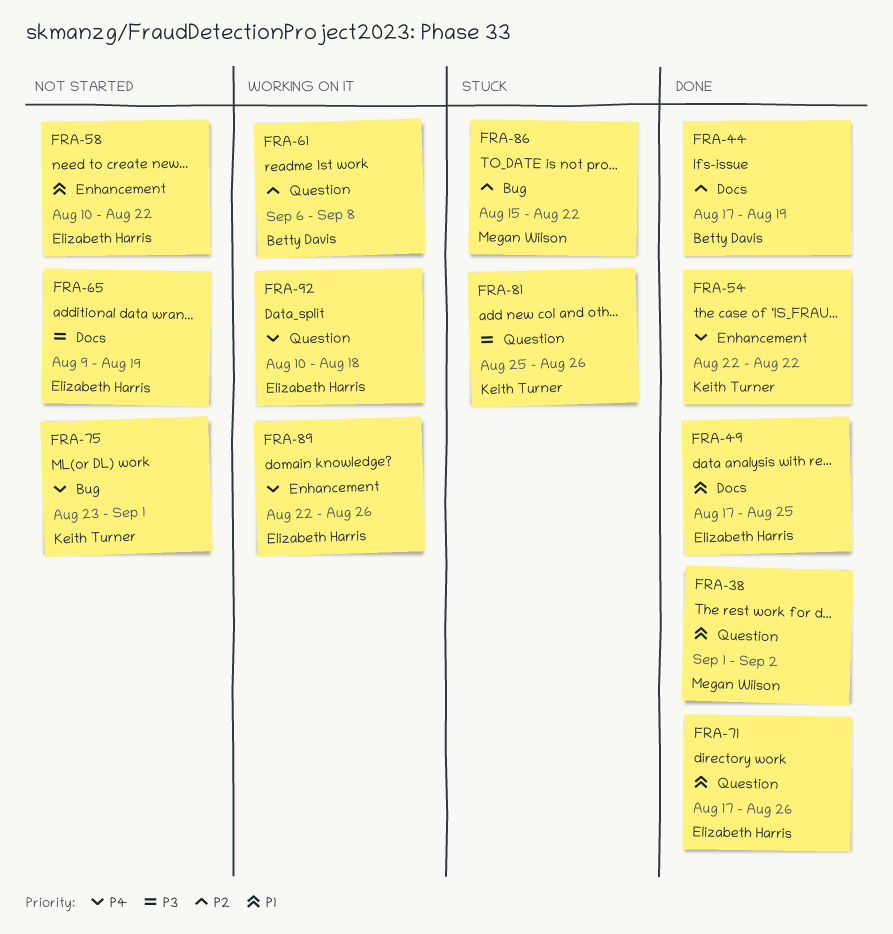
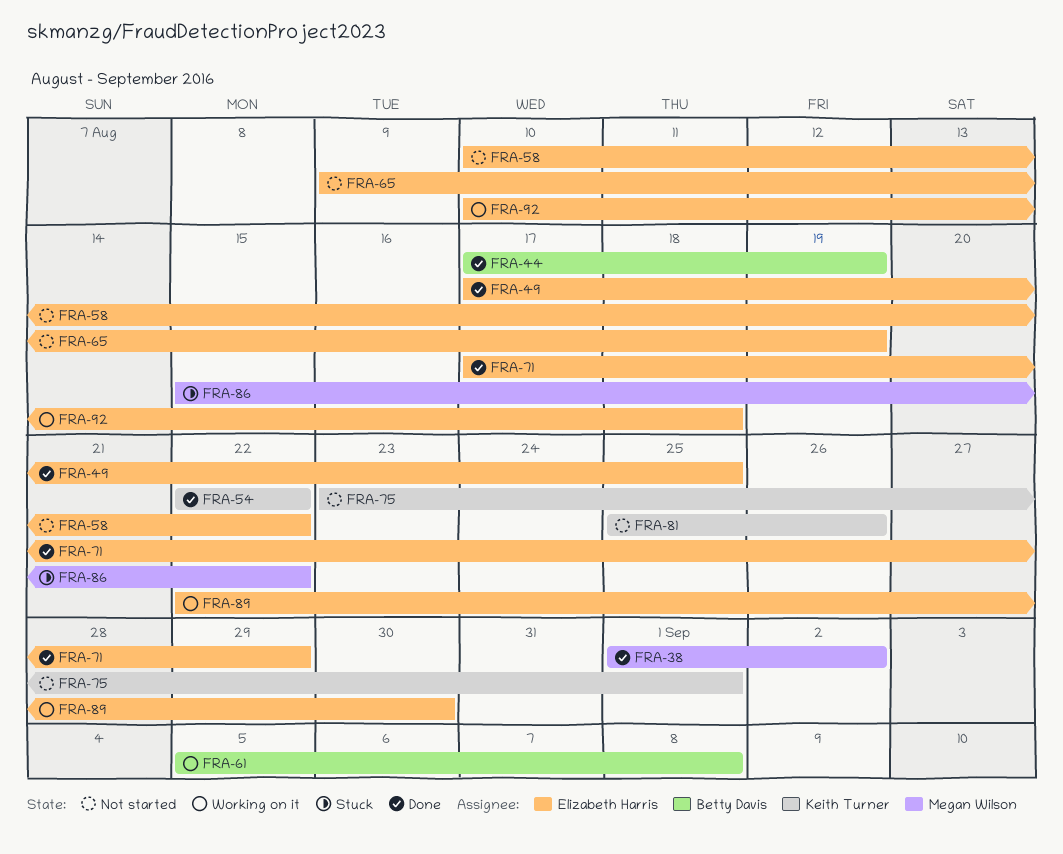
FRA-61, start: Sep 6 -> Sep 5
FRA-71, due: Aug 26 -> Aug 29
FRA-81, status: Stuck -> Not started
FRA-89, due: Aug 26 -> Aug 30

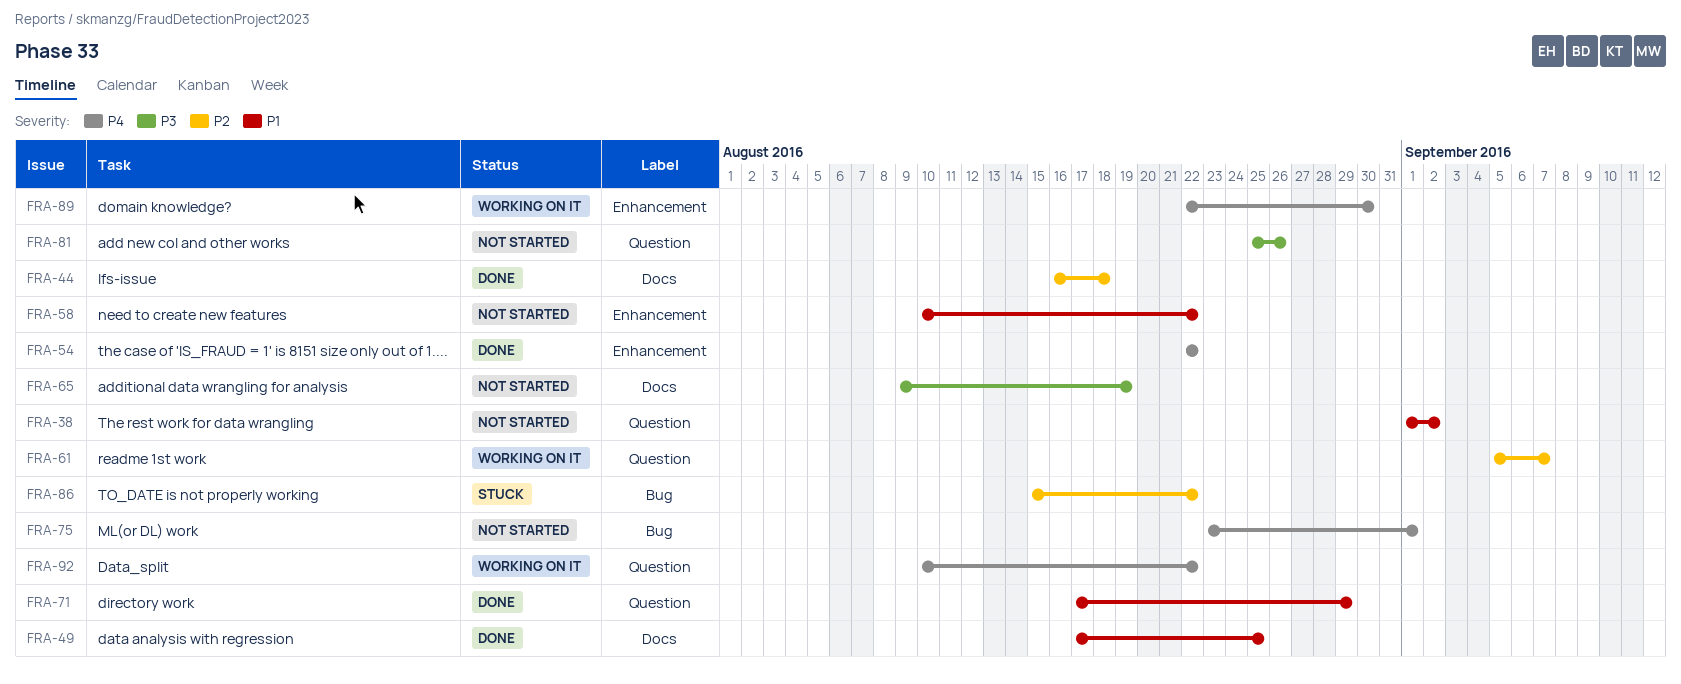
FRA-38, status: Done -> Not started
FRA-44, start: Aug 17 -> Aug 16
FRA-44, due: Aug 19 -> Aug 18
FRA-61, due: Sep 8 -> Sep 7
FRA-92, due: Aug 18 -> Aug 22

